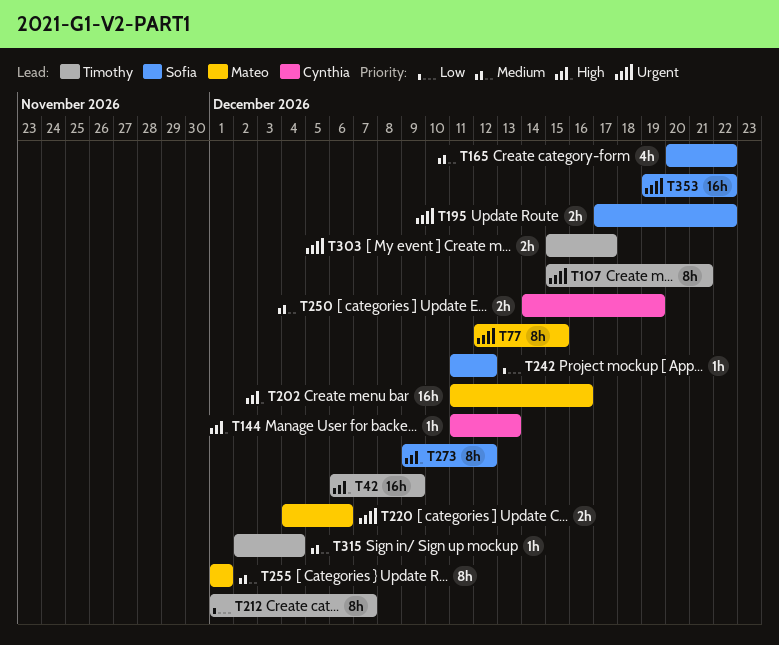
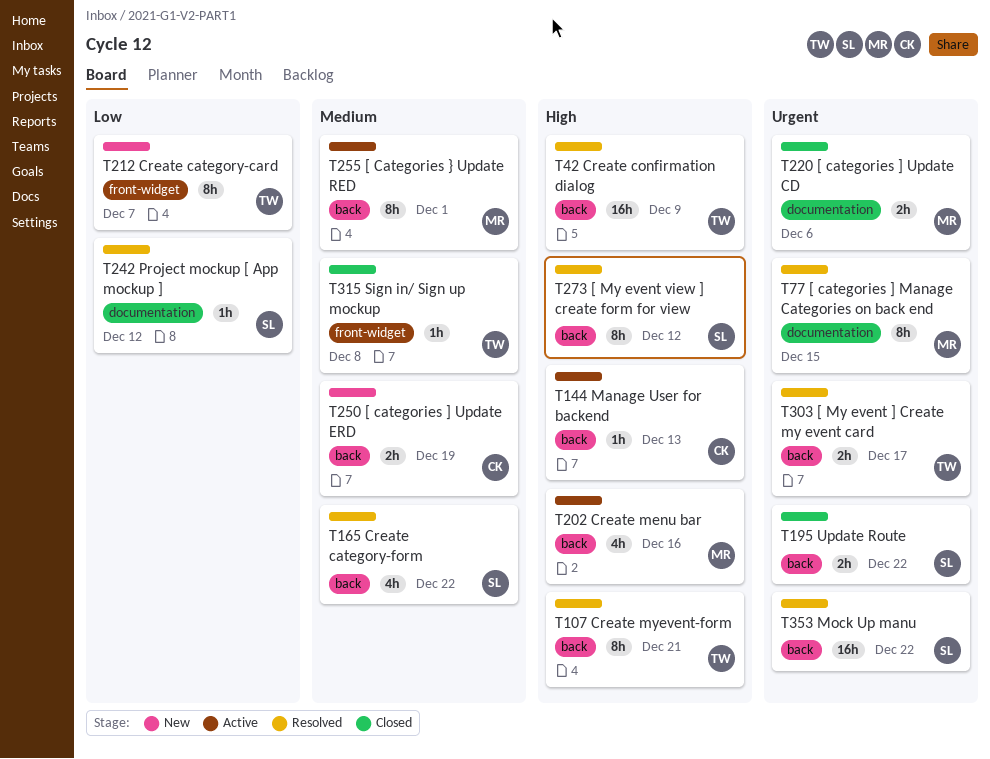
T107, priority: Urgent -> High
T202, estimate: 16h -> 4h
T315, due: Dec 4 -> Dec 8

